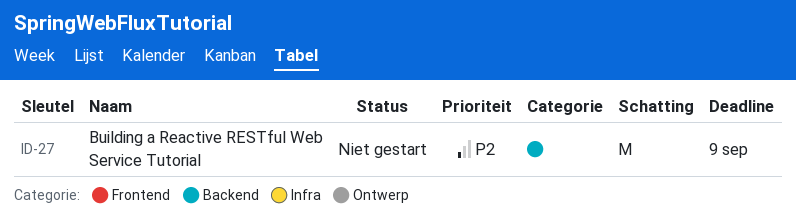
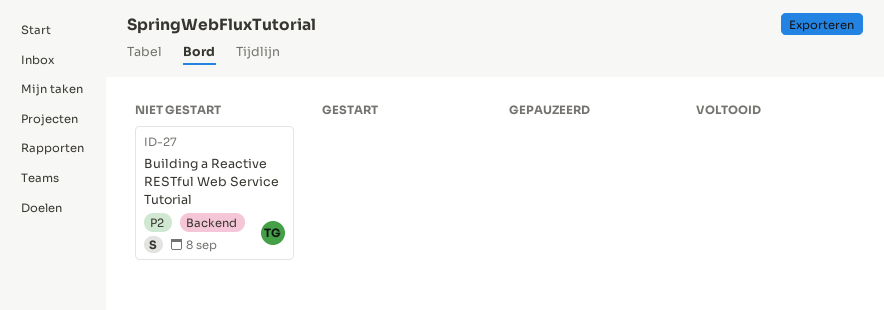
ID-27, estimate: M -> S
ID-27, due: Sep 9 -> Sep 8

